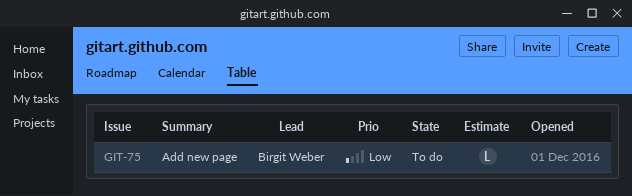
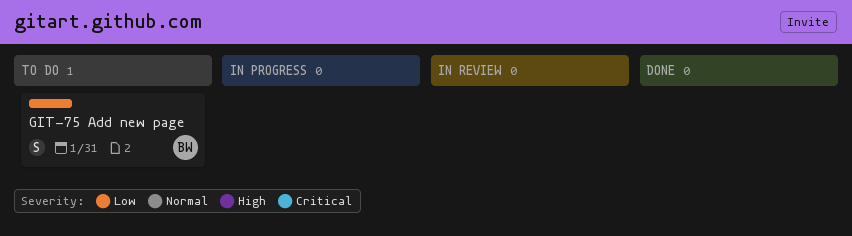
GIT-75, estimate: L -> S

